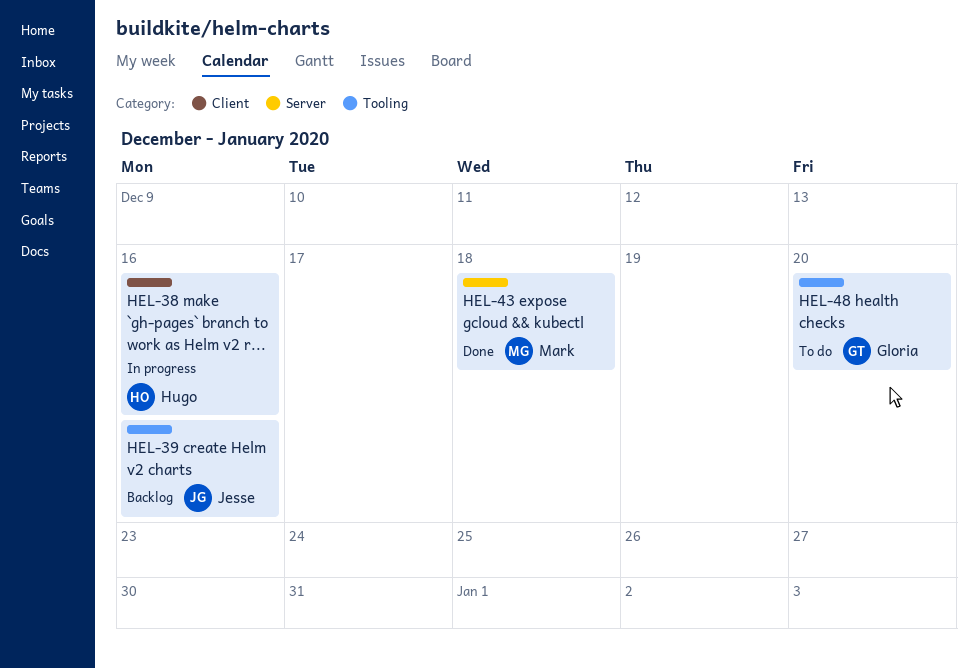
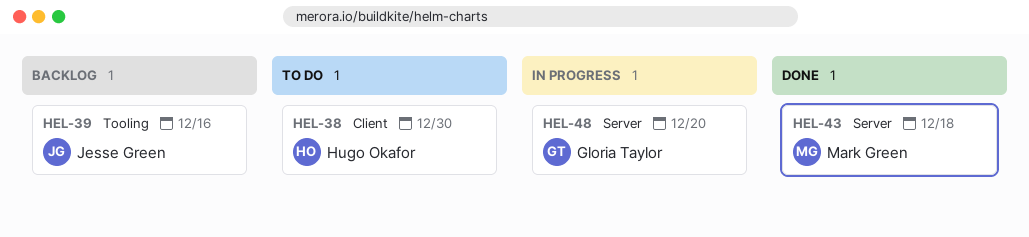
HEL-38, status: In progress -> To do
HEL-38, due: Dec 16 -> Dec 30
HEL-48, status: To do -> In progress
HEL-48, label: Tooling -> Server

